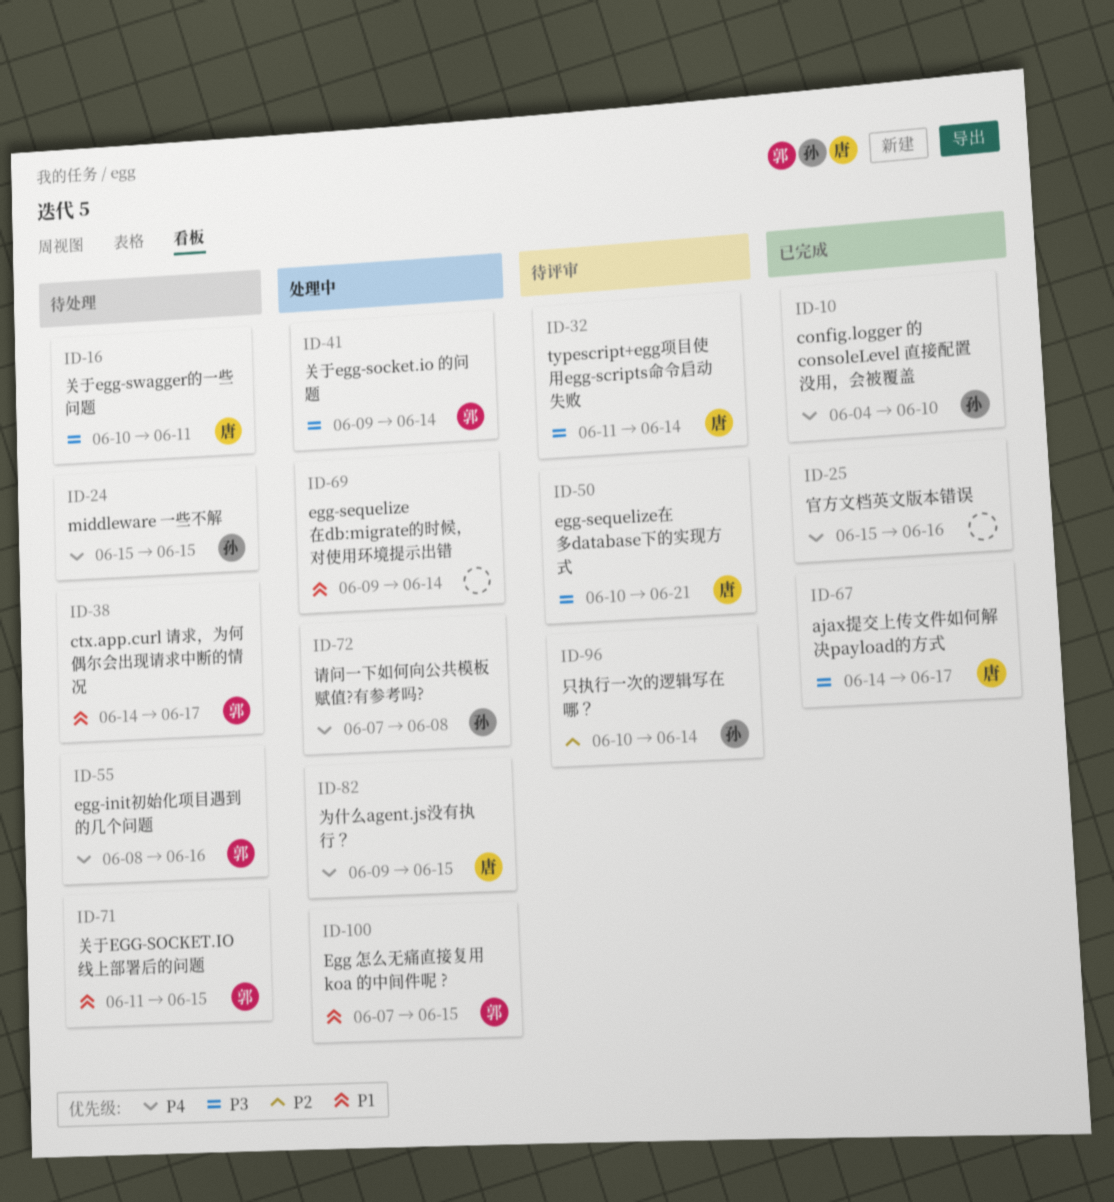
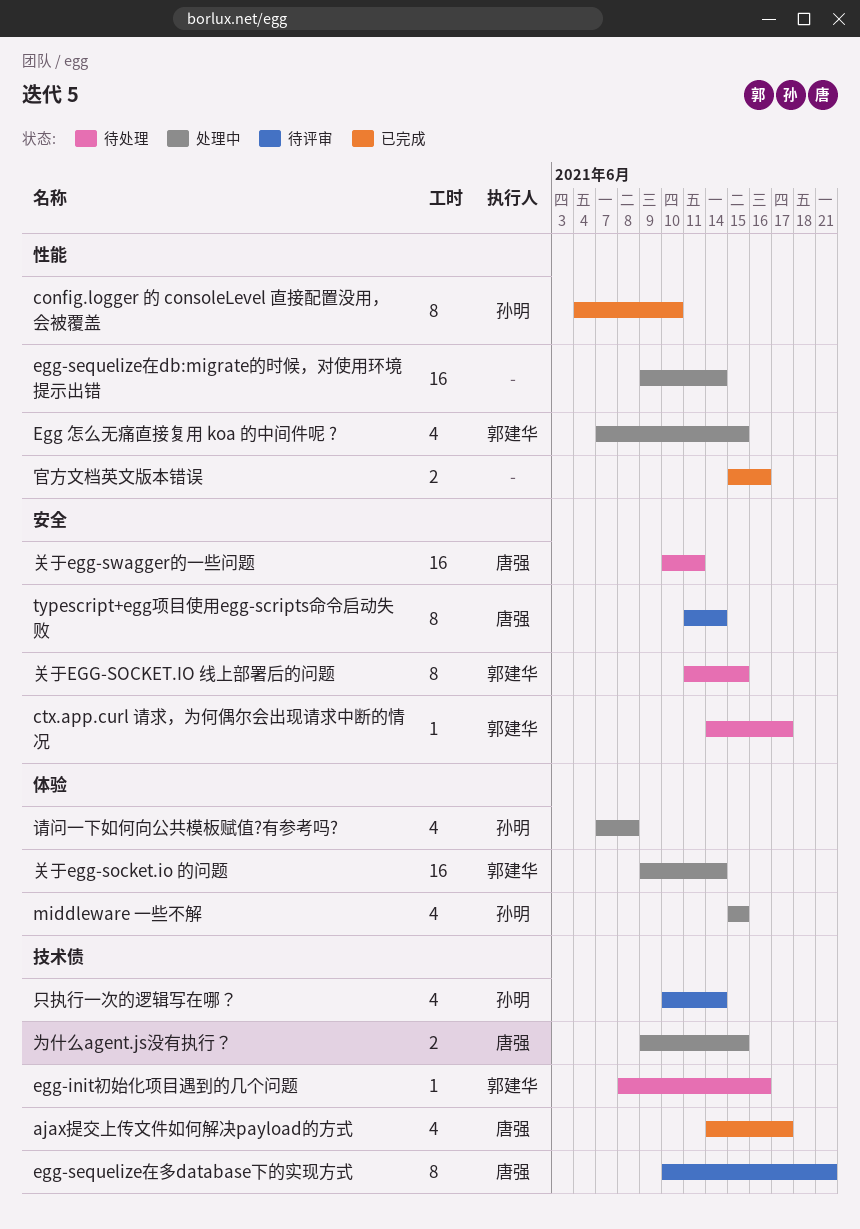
middleware 一些不解, status: 待处理 -> 处理中

